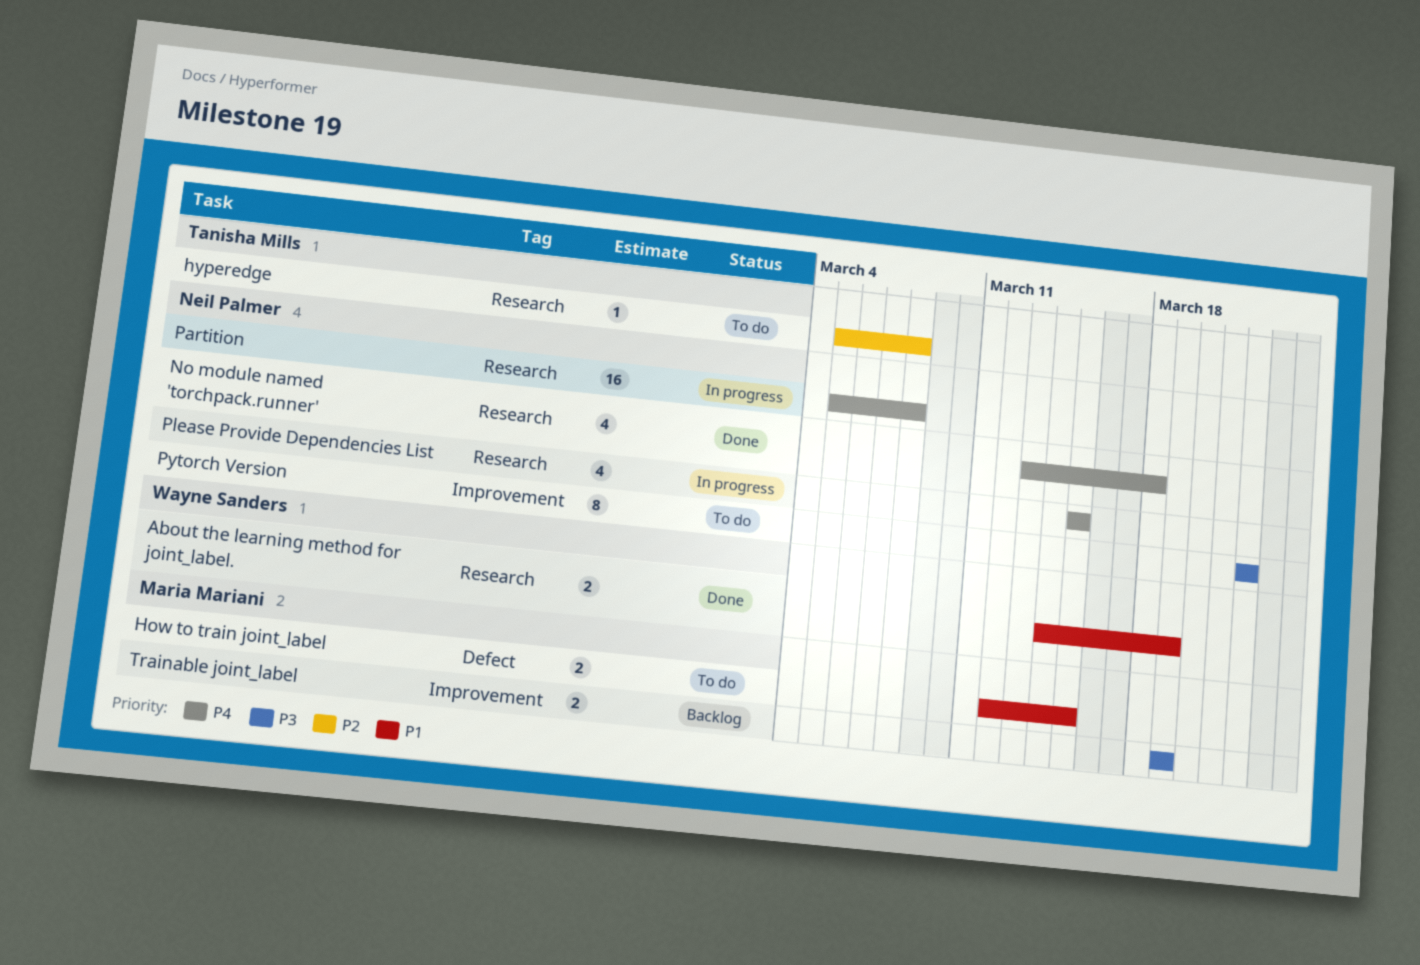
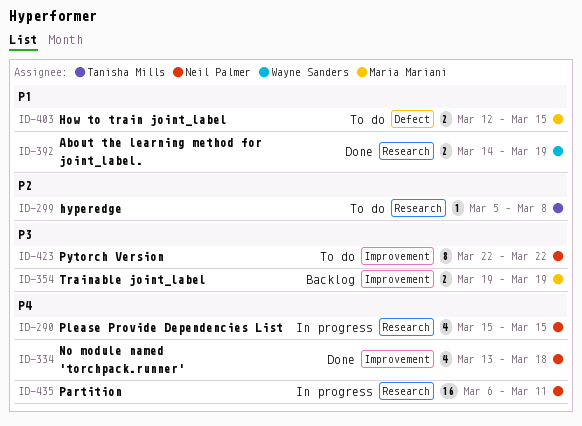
No module named 'torchpack.runner', label: Research -> Improvement
Partition, start: Mar 5 -> Mar 6
Partition, due: Mar 8 -> Mar 11

